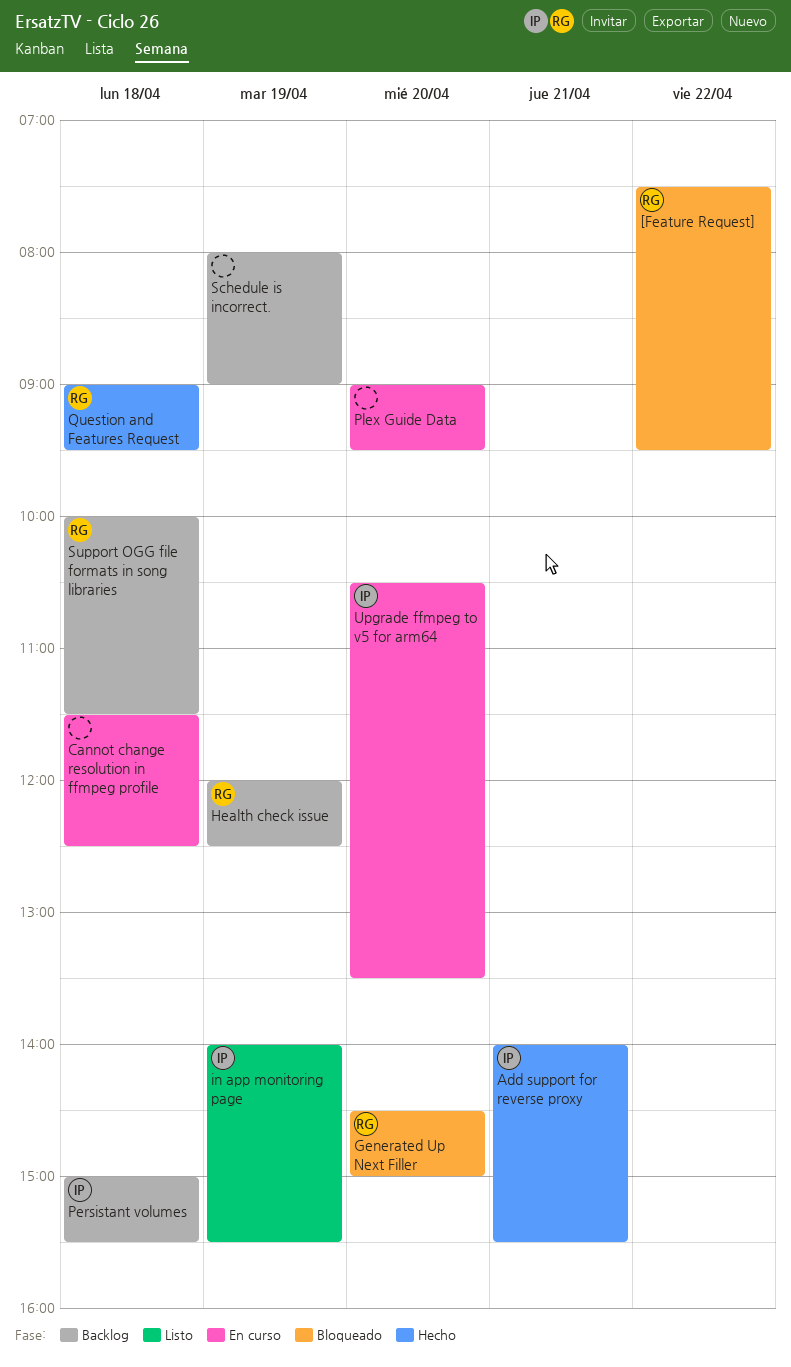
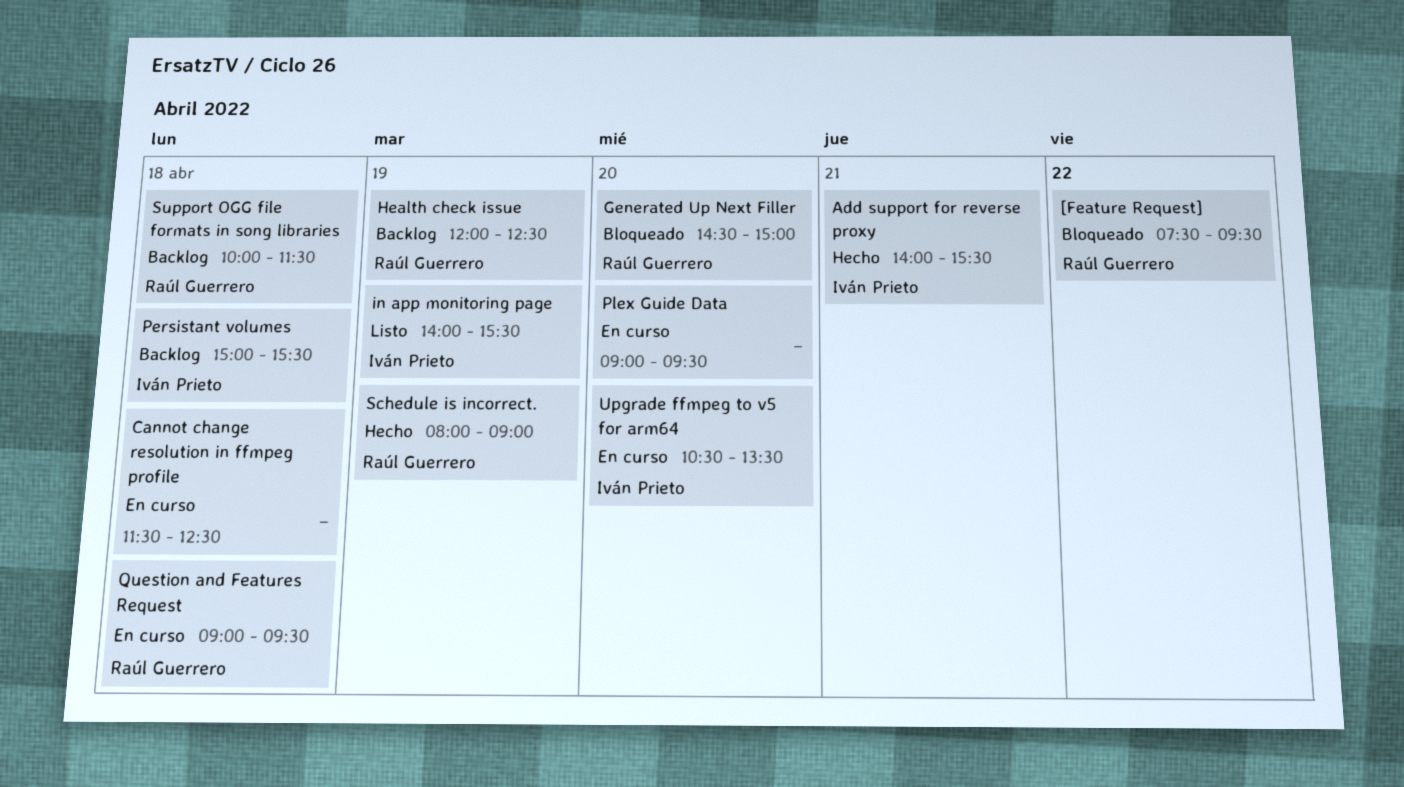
Question and Features Request, status: Hecho -> En curso
Schedule is incorrect., status: Backlog -> Hecho
Schedule is incorrect., owner: none -> Raúl Guerrero

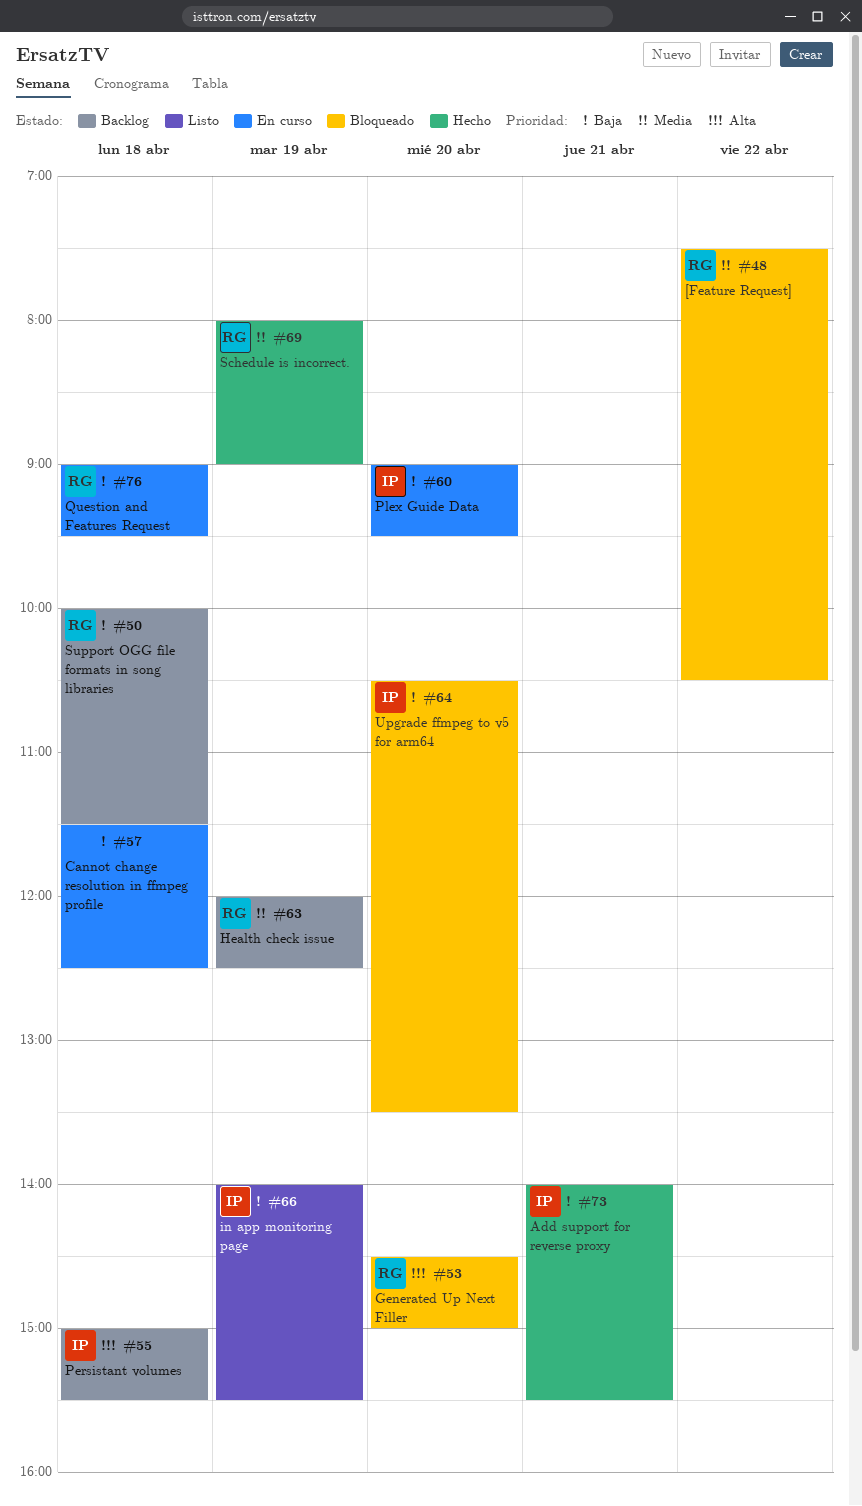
[Feature Request], ends: 09:30 -> 10:30
Plex Guide Data, owner: none -> Iván Prieto
Upgrade ffmpeg to v5 for arm64, status: En curso -> Bloqueado

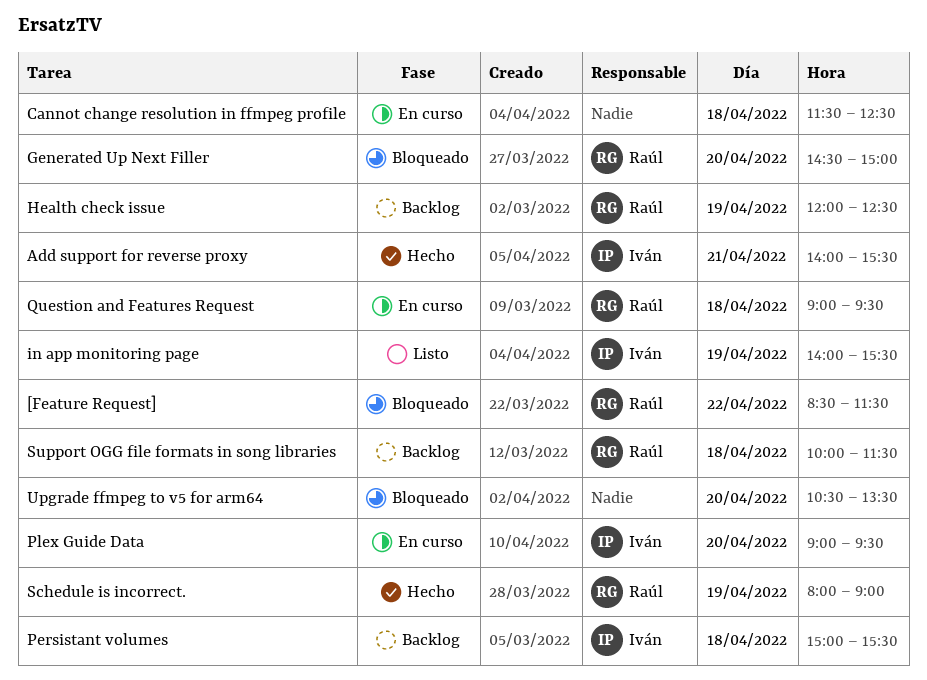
[Feature Request], begins: 07:30 -> 08:30
[Feature Request], ends: 10:30 -> 11:30
Upgrade ffmpeg to v5 for arm64, owner: Iván -> none

